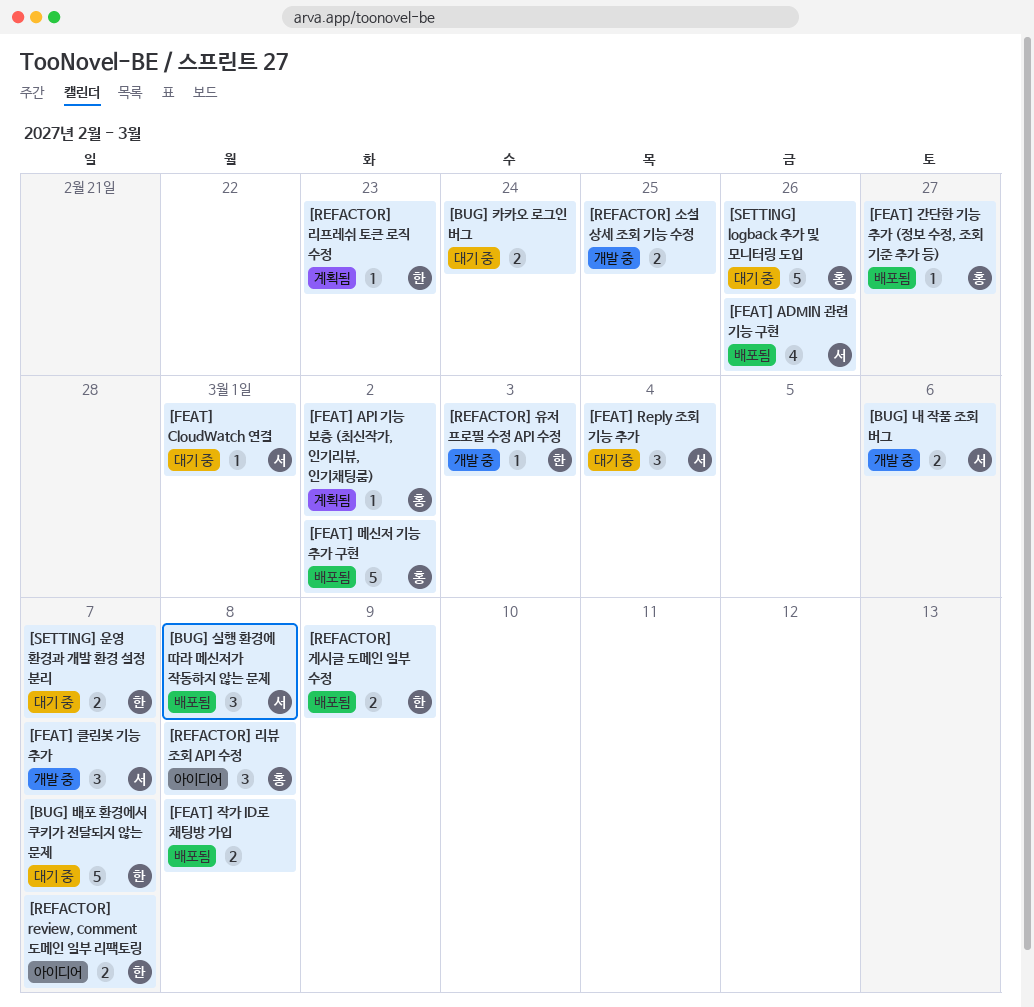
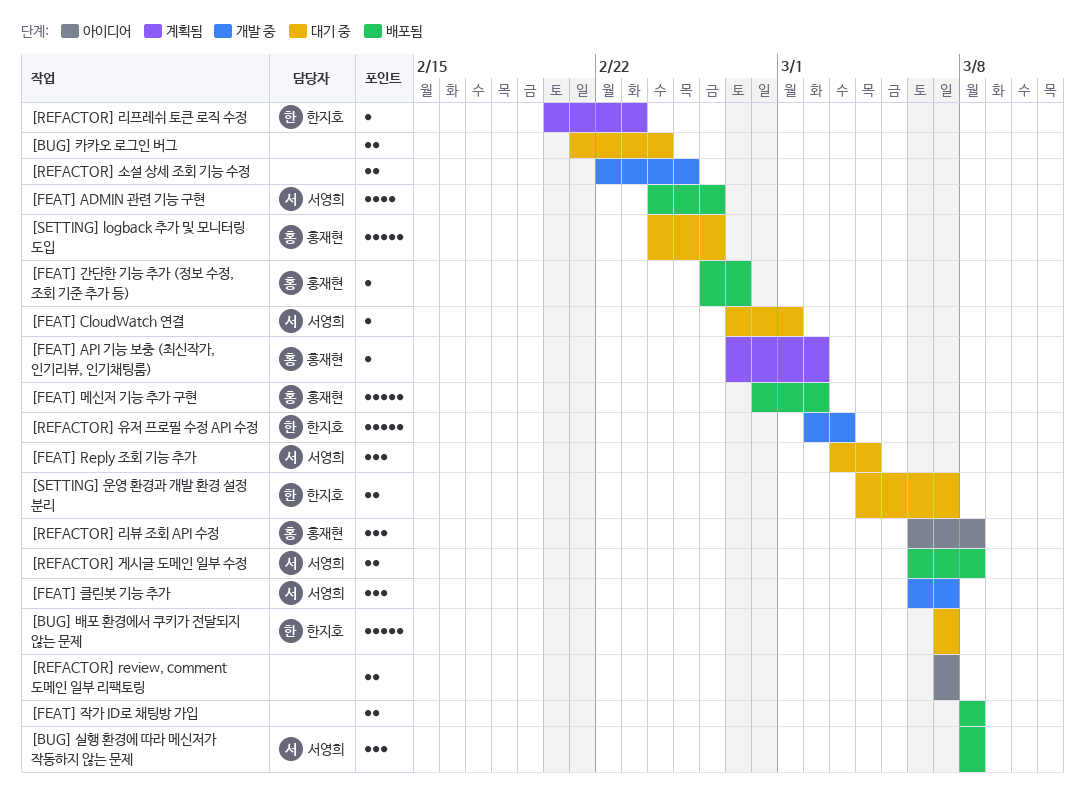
[BUG] 내 작품 조회 버그: present -> none
[REFACTOR] review, comment 도메인 일부 리팩토링, owner: 한지호 -> none
[REFACTOR] 게시글 도메인 일부 수정, owner: 한지호 -> 서영희
[REFACTOR] 게시글 도메인 일부 수정, due: Mar 9 -> Mar 8
[REFACTOR] 유저 프로필 수정 API 수정, estimate: 1 -> 5

